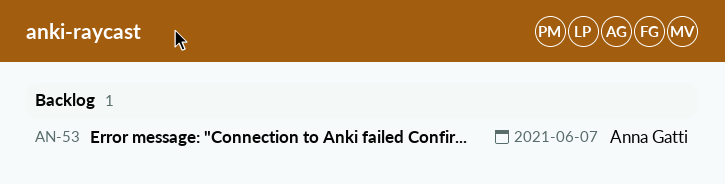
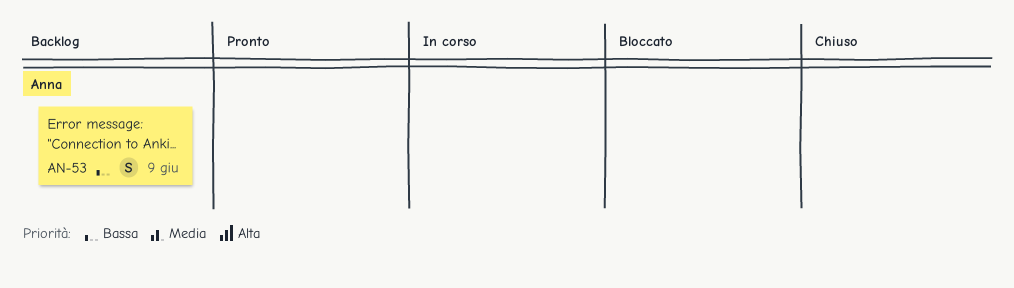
AN-53, due: Jun 7 -> Jun 9

